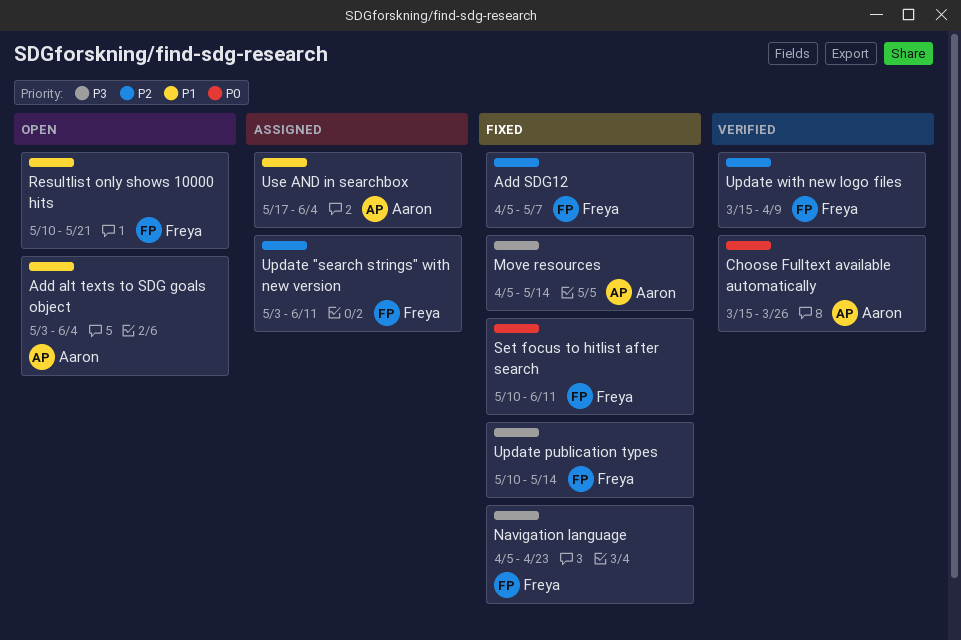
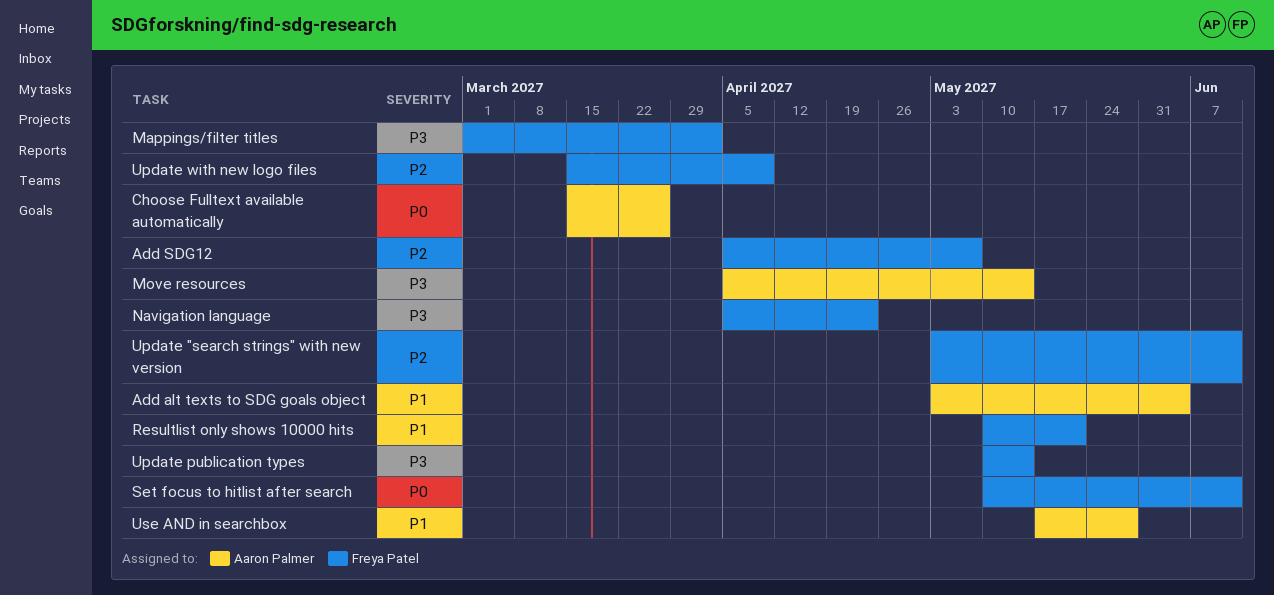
Mappings/filter titles: none -> present
Use AND in searchbox, due: Jun 4 -> May 28

